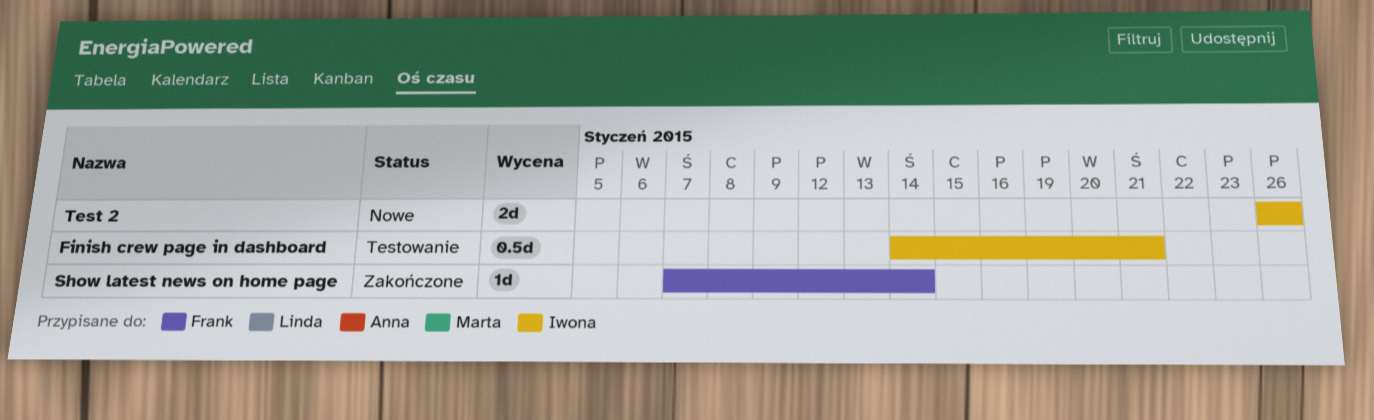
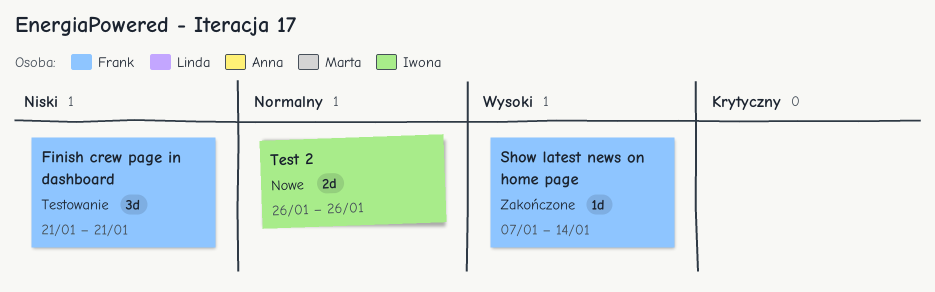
Finish crew page in dashboard, owner: Iwona -> Frank
Finish crew page in dashboard, estimate: 0.5d -> 3d
Finish crew page in dashboard, start: Jan 14 -> Jan 21

